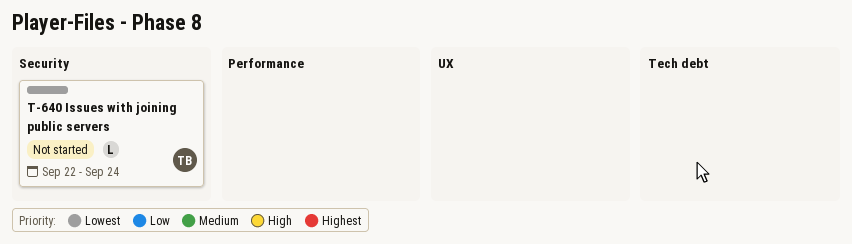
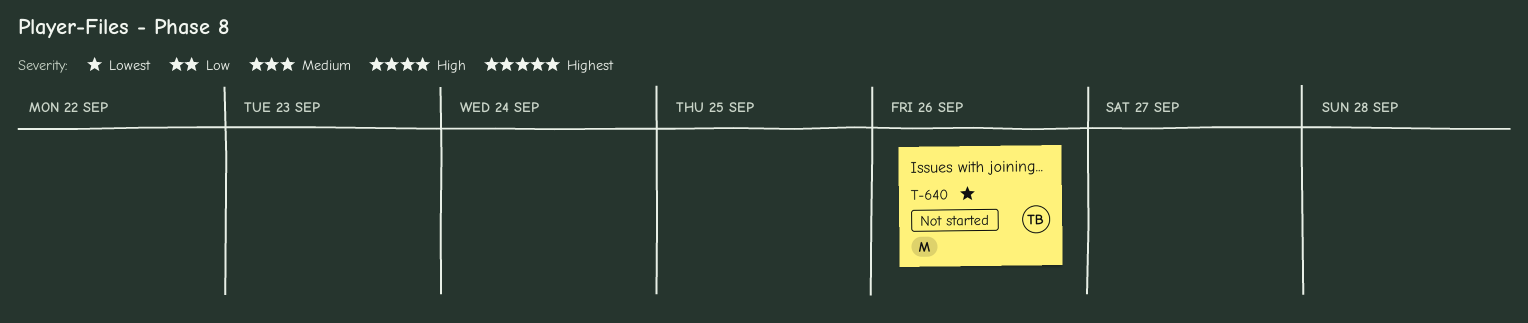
T-640, estimate: L -> M
T-640, due: Sep 24 -> Sep 26

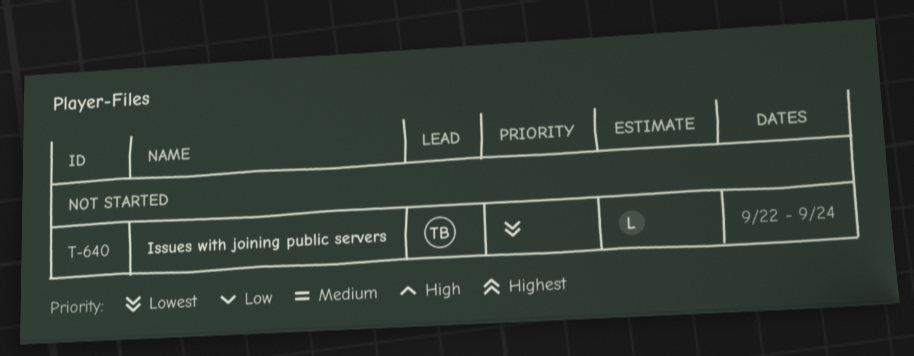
T-640, estimate: M -> L
T-640, due: Sep 26 -> Sep 24

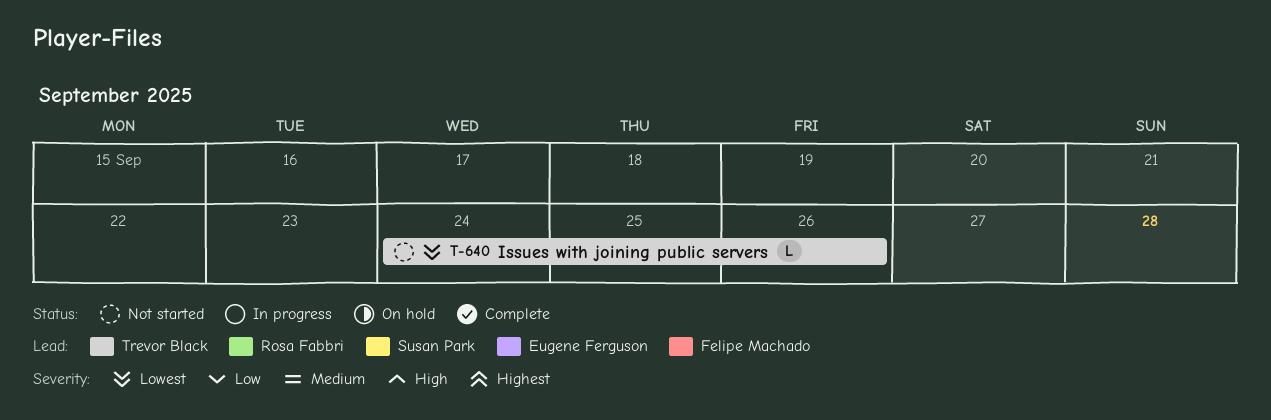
T-640, start: Sep 22 -> Sep 24
T-640, due: Sep 24 -> Sep 26

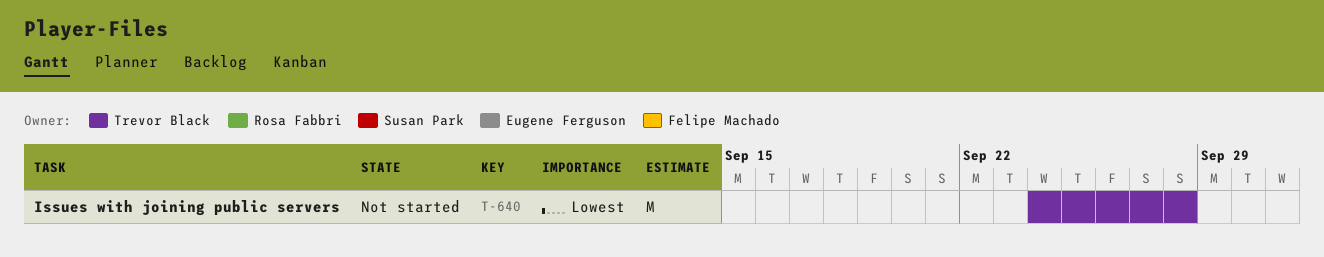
T-640, estimate: L -> M
T-640, due: Sep 26 -> Sep 28

